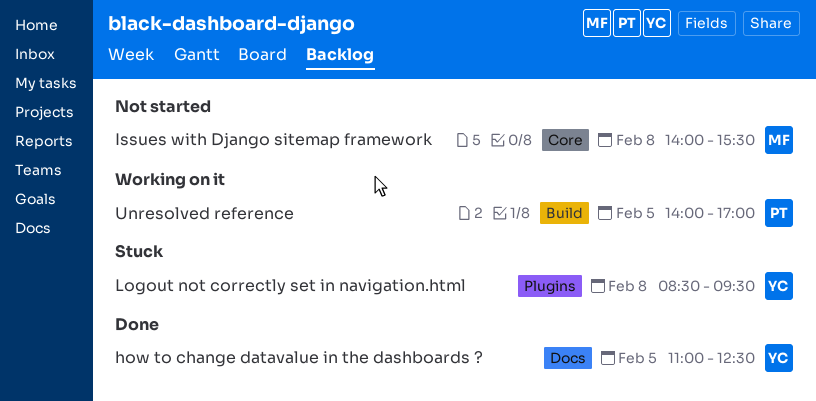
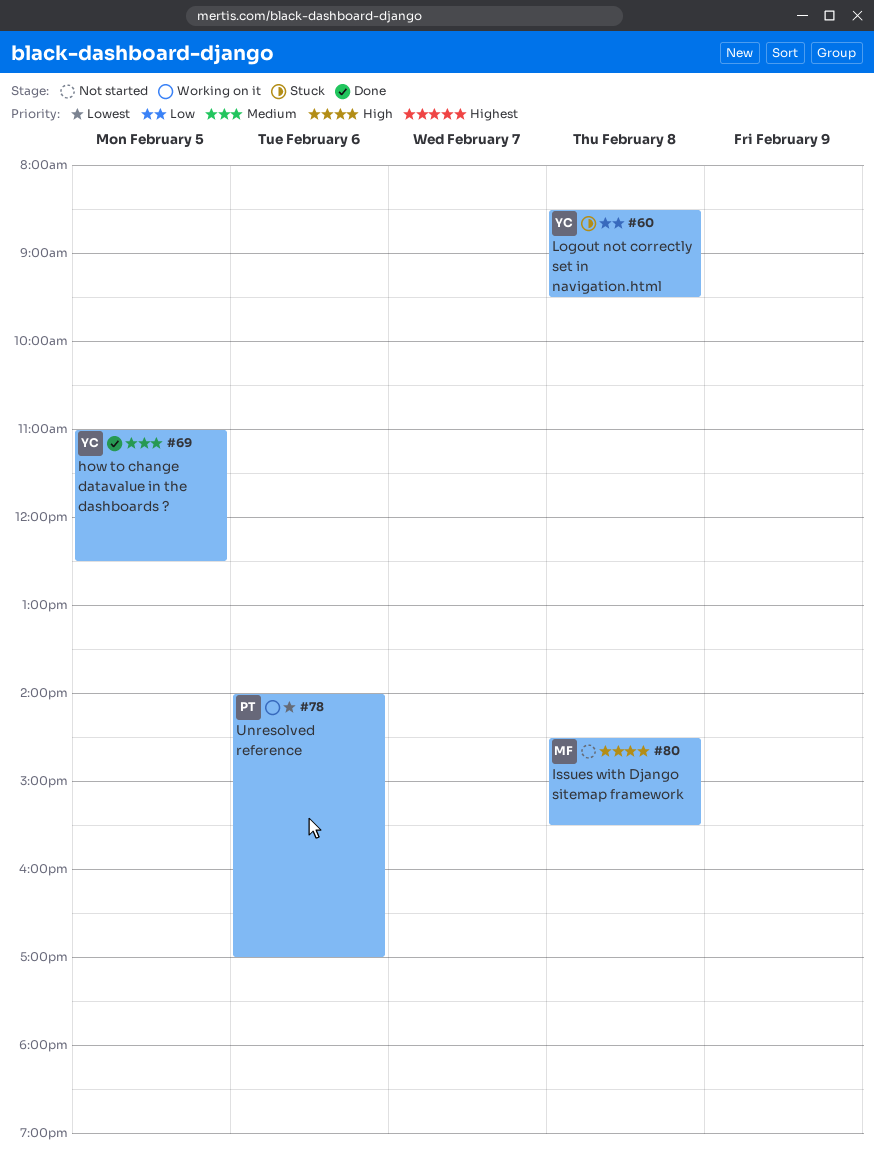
Issues with Django sitemap framework, begins: 14:00 -> 14:30
Unresolved reference, day: Feb 5 -> Feb 6

